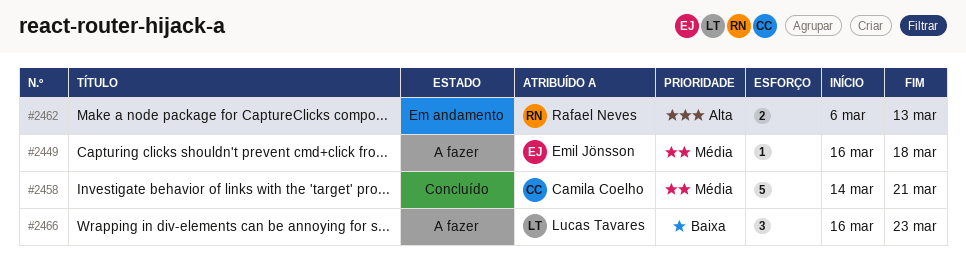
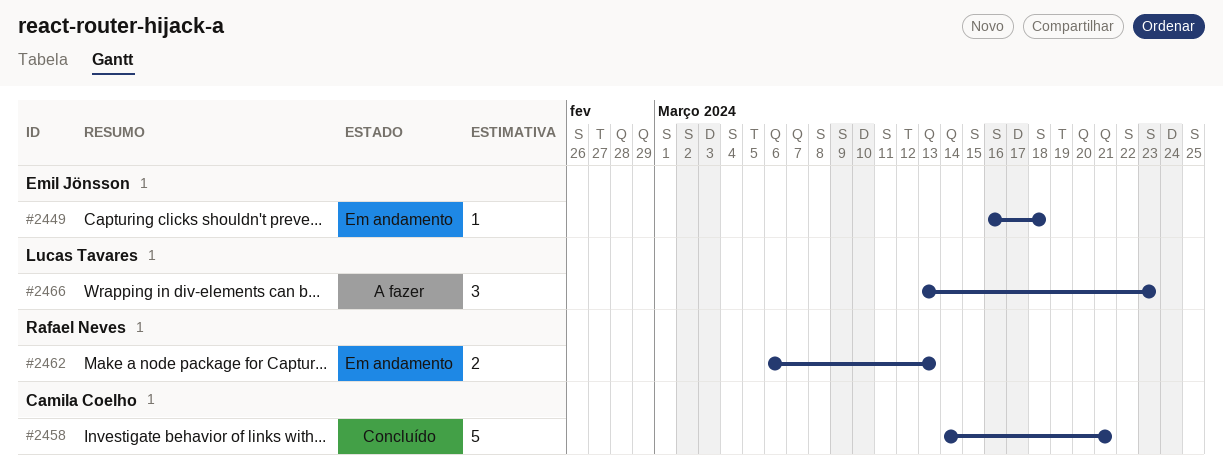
#2449, status: A fazer -> Em andamento
#2466, start: Mar 16 -> Mar 13

